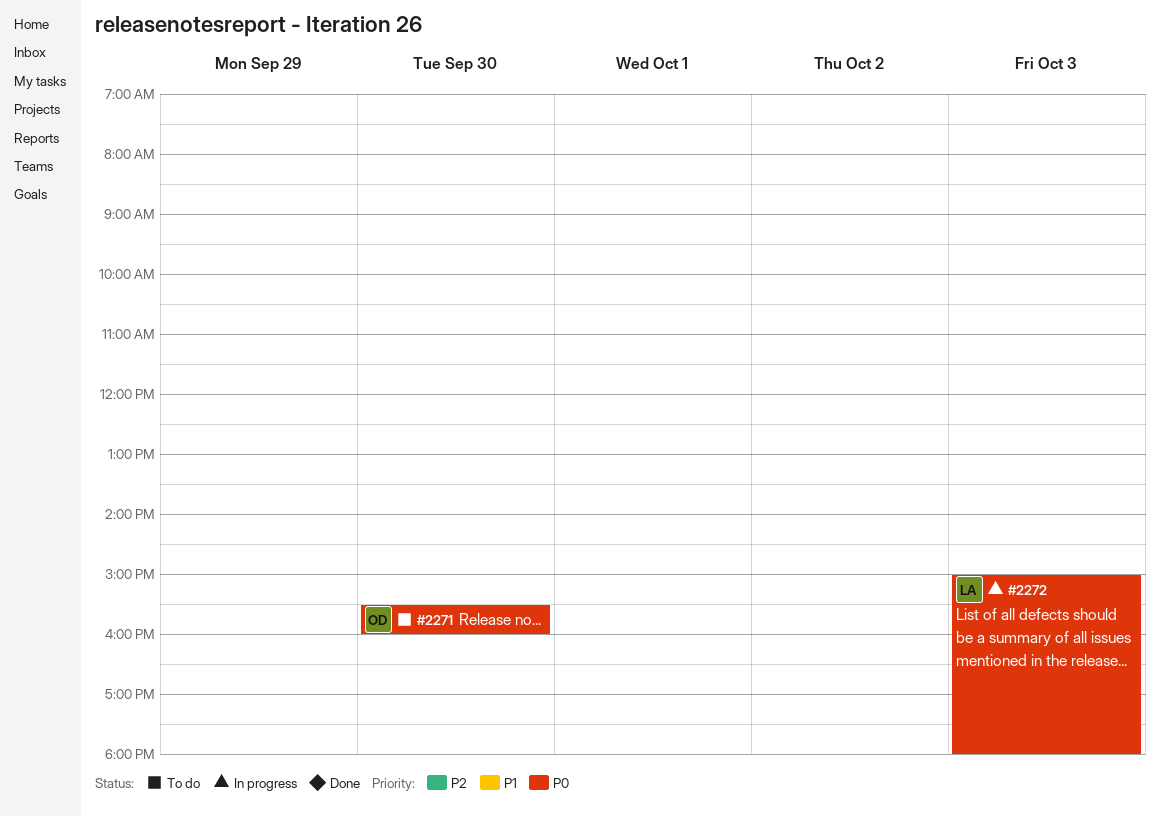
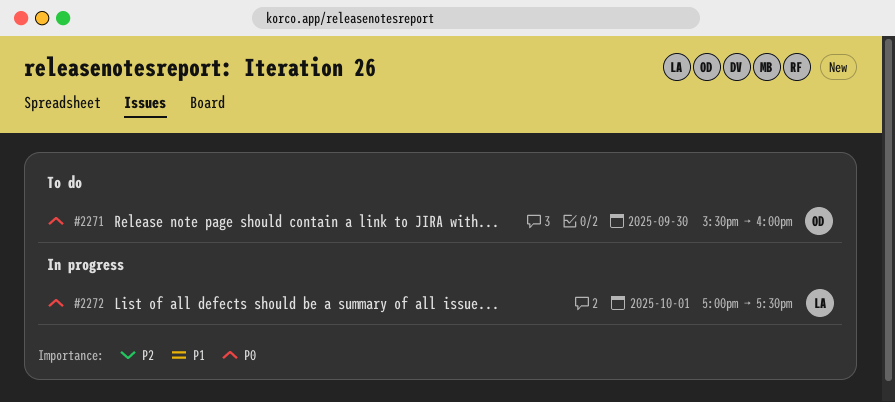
#2272, day: Oct 3 -> Oct 1
#2272, begins: 15:00 -> 17:00
#2272, ends: 18:00 -> 17:30

